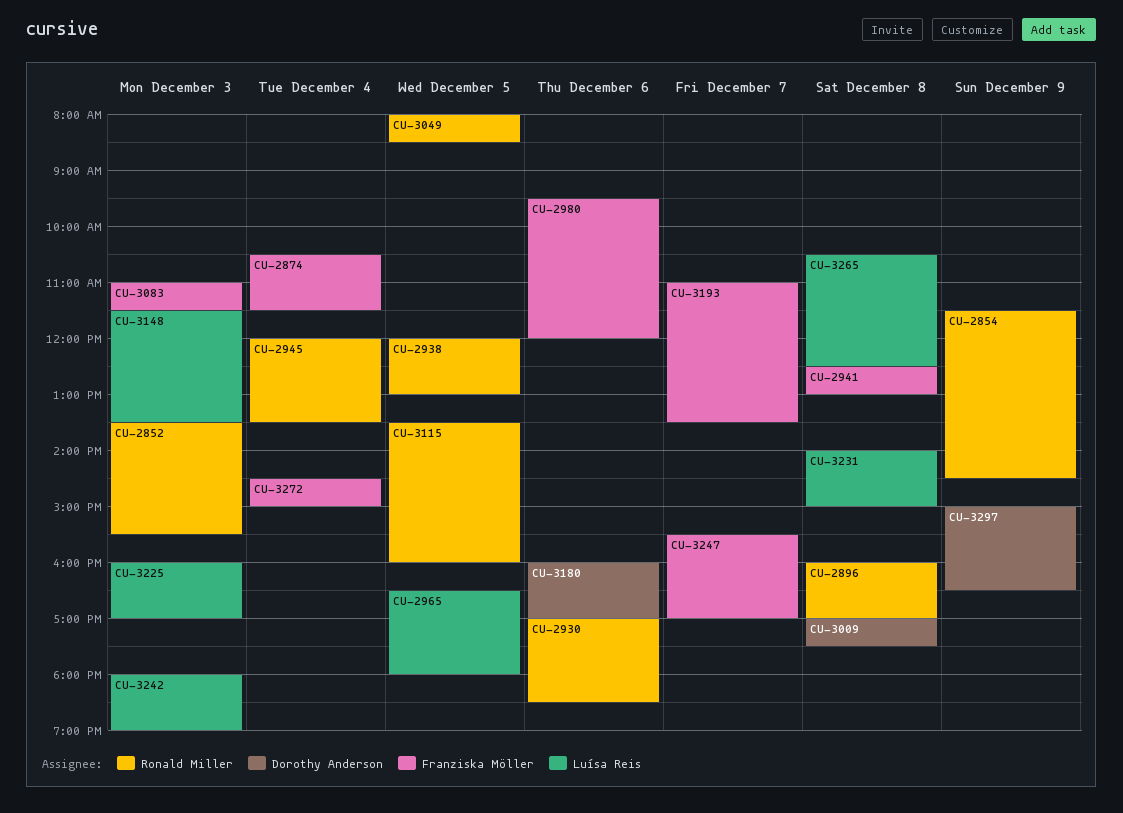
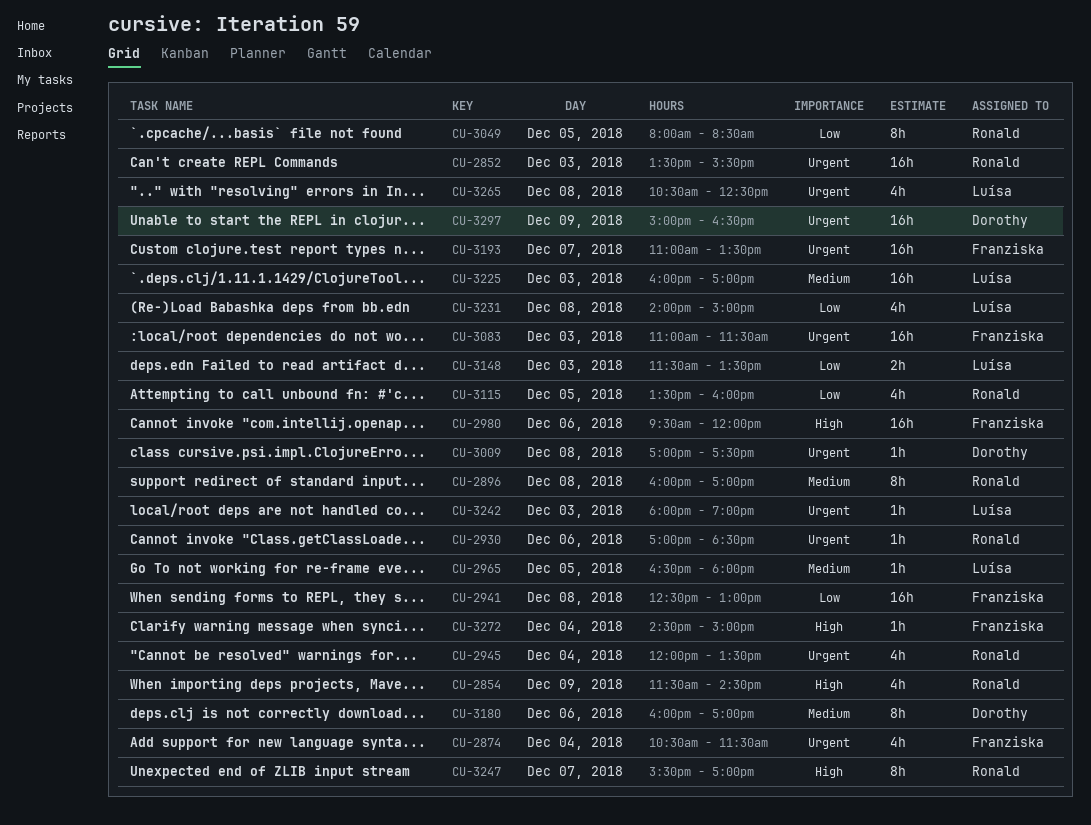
CU-2938: present -> none
CU-3247, owner: Franziska Möller -> Ronald Miller

